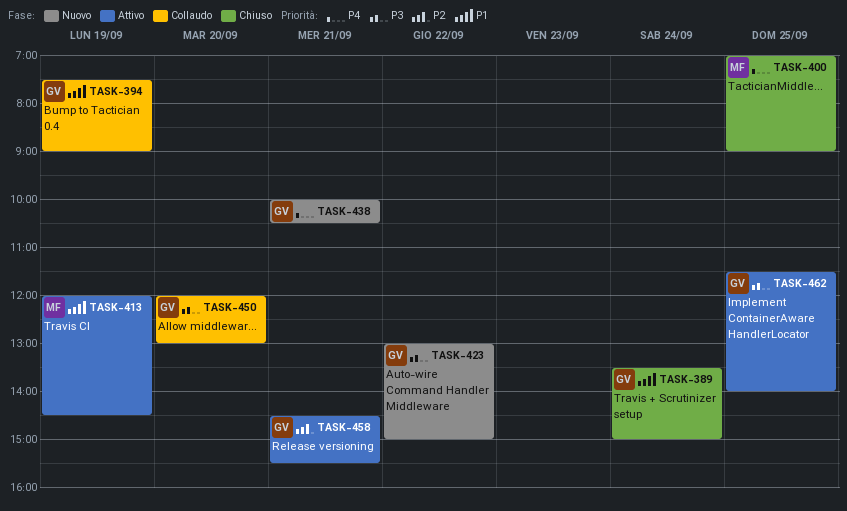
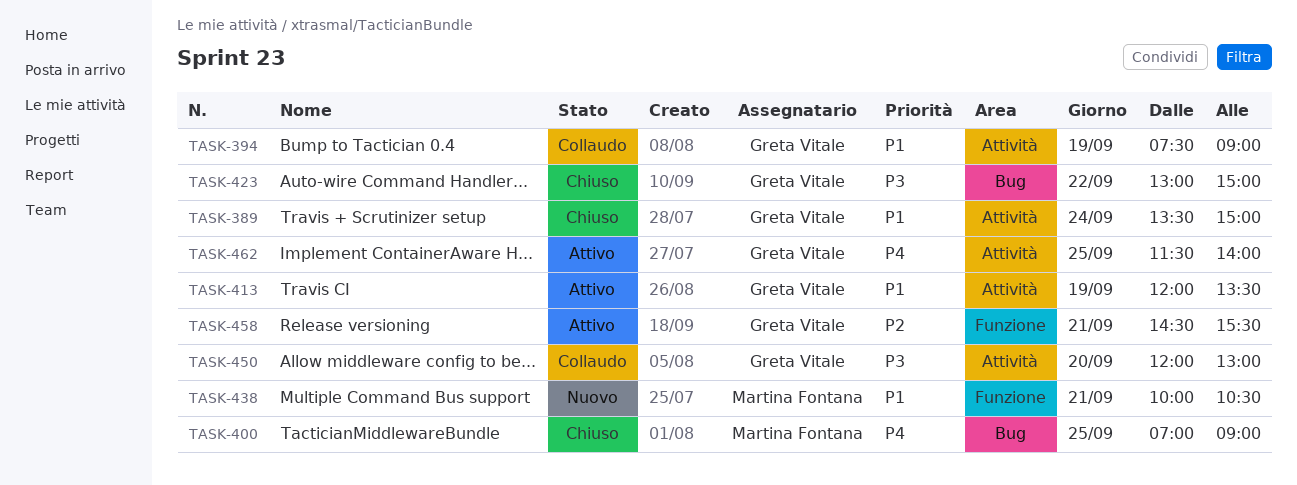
TASK-413, owner: Martina Fontana -> Greta Vitale
TASK-413, ends: 14:30 -> 13:30
TASK-423, status: Nuovo -> Chiuso
TASK-438, owner: Greta Vitale -> Martina Fontana
TASK-438, priority: P4 -> P1
TASK-462, priority: P3 -> P4

